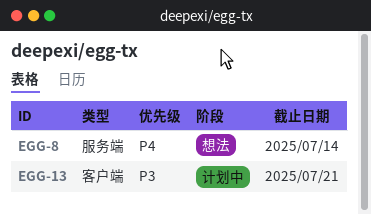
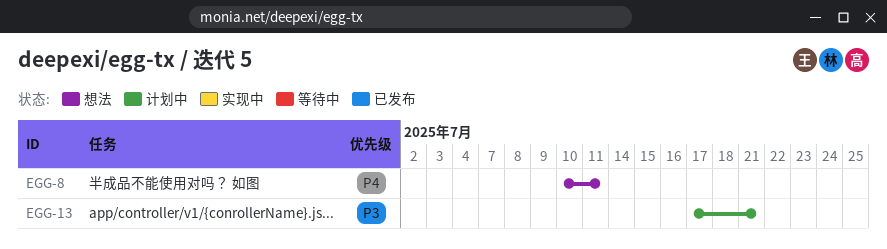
EGG-8, due: Jul 14 -> Jul 11

